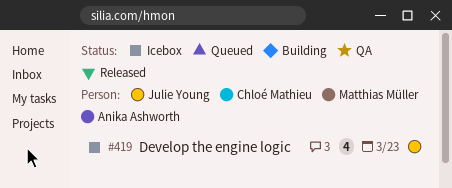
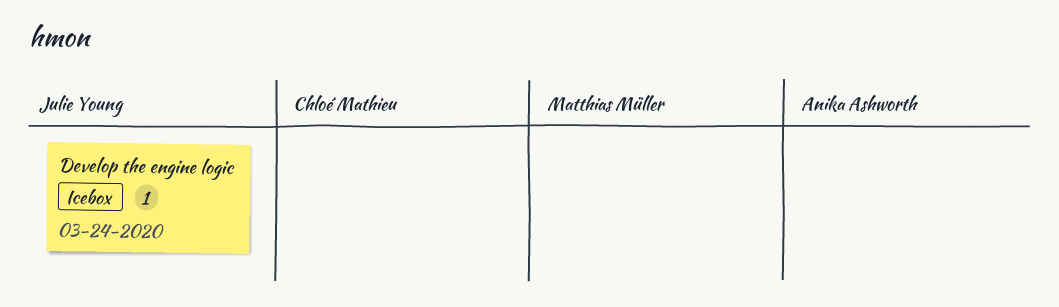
Develop the engine logic, estimate: 4 -> 1
Develop the engine logic, due: Mar 23 -> Mar 24

